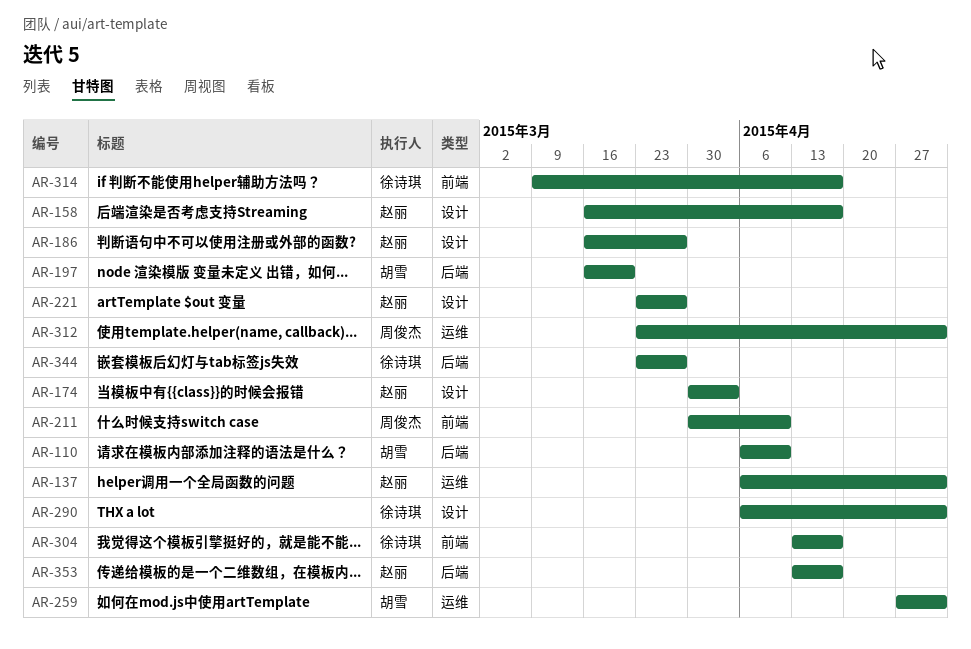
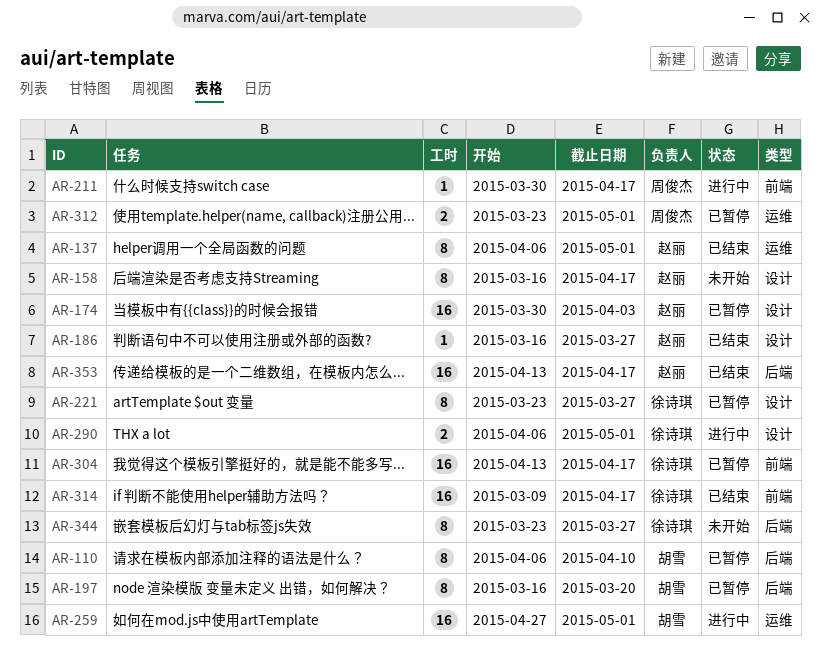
AR-211, due: Apr 10 -> Apr 17
AR-221, owner: 赵丽 -> 徐诗琪

